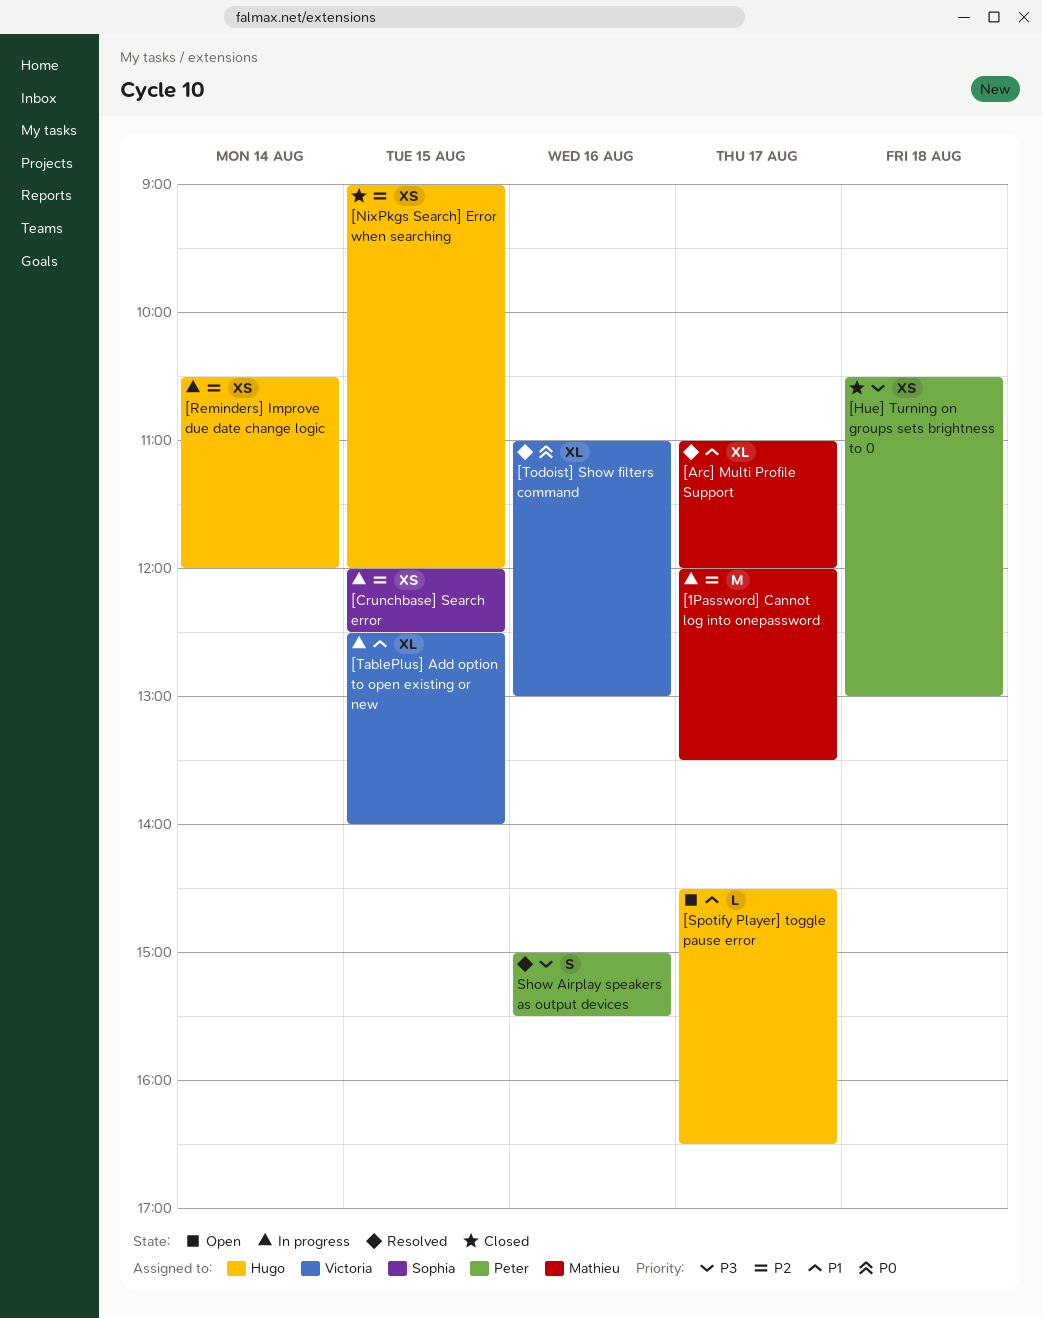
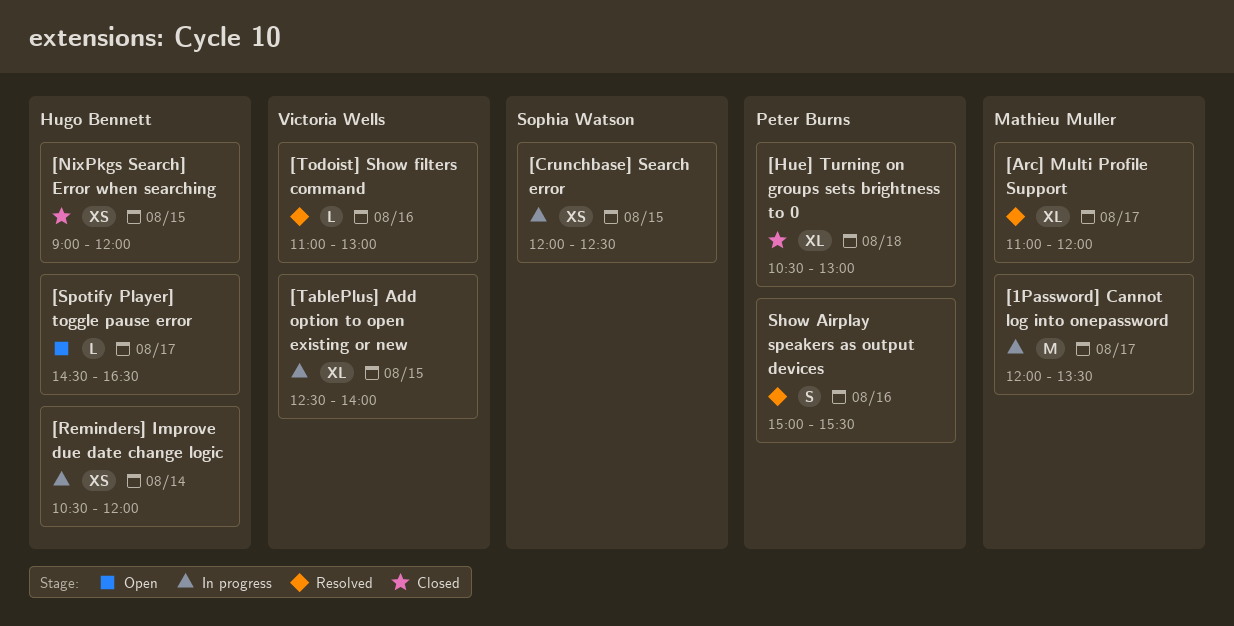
[Hue] Turning on groups sets brightness to 0, estimate: XS -> XL
[Todoist] Show filters command, estimate: XL -> L

